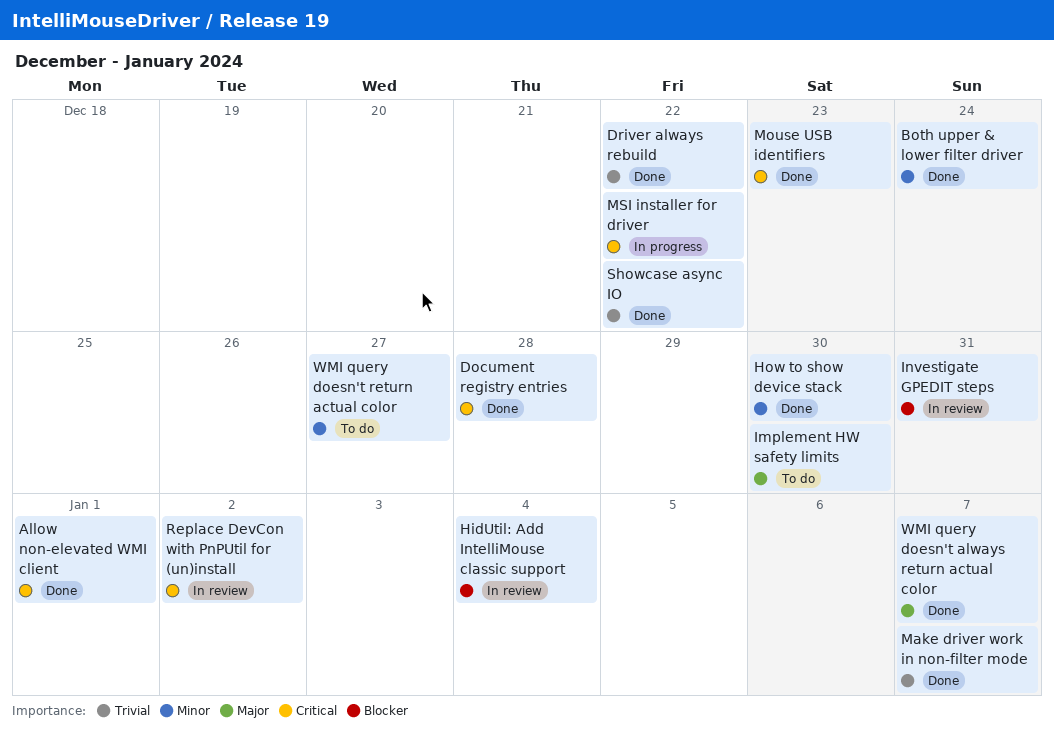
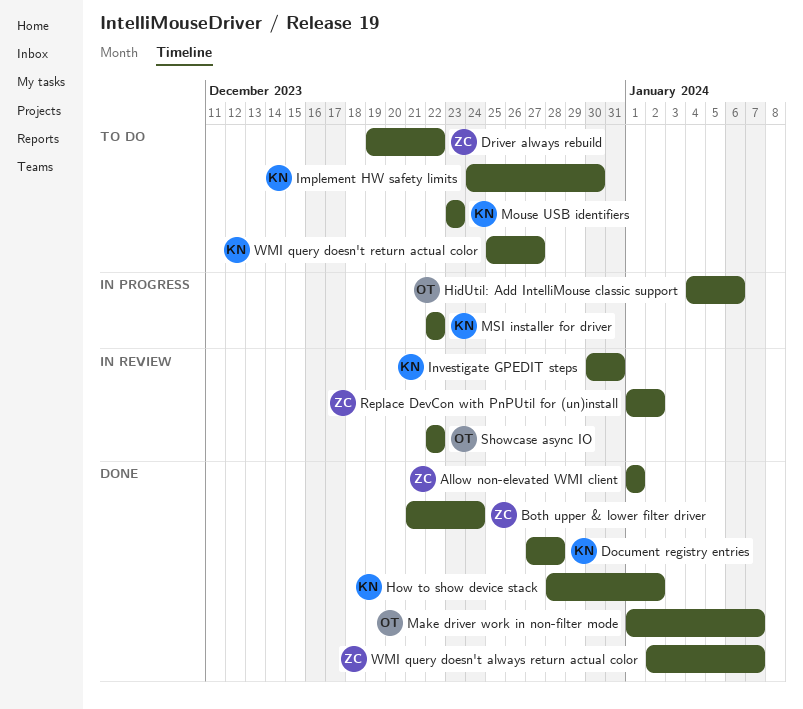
Driver always rebuild, status: Done -> To do
HidUtil: Add IntelliMouse classic support, status: In review -> In progress
HidUtil: Add IntelliMouse classic support, due: Jan 4 -> Jan 6
How to show device stack, due: Dec 30 -> Jan 2
Mouse USB identifiers, status: Done -> To do
Showcase async IO, status: Done -> In review

